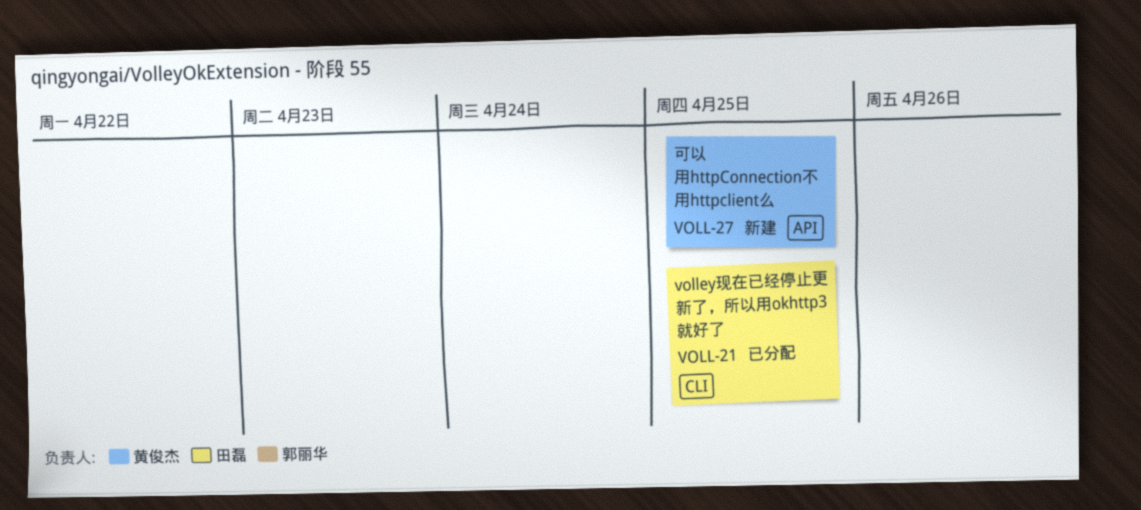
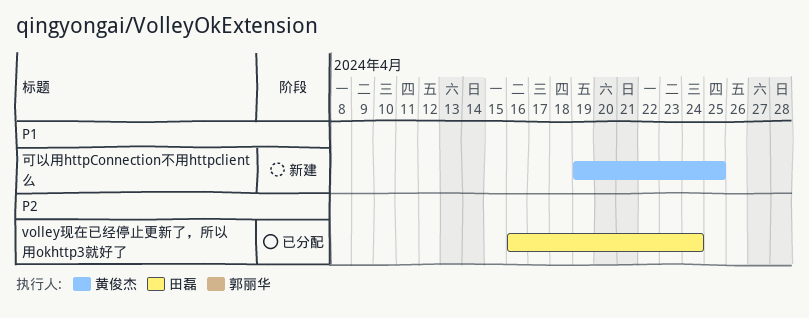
volley现在已经停止更新了，所以用okhttp3就好了, due: Apr 25 -> Apr 24

